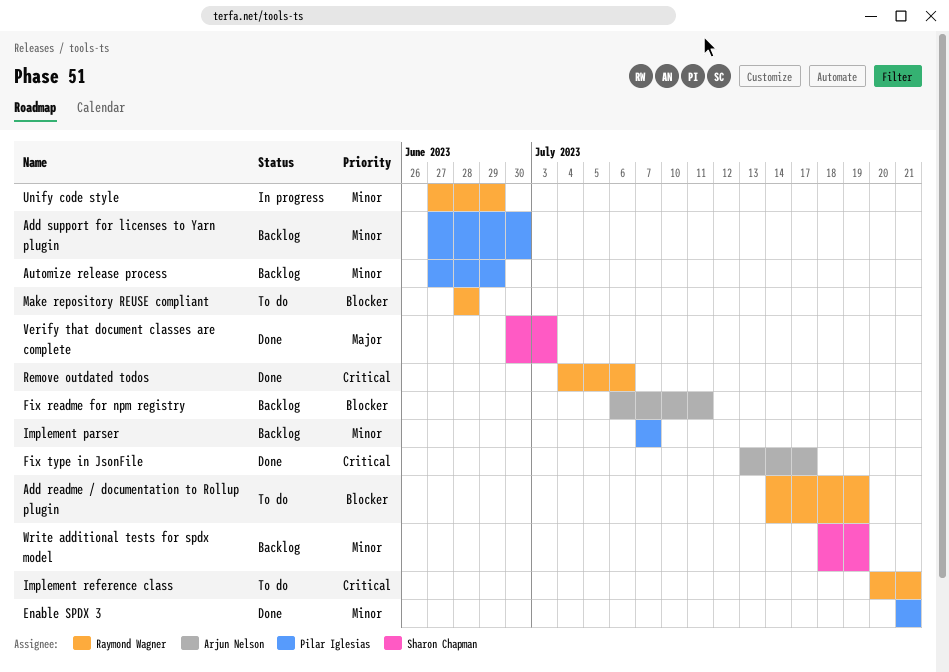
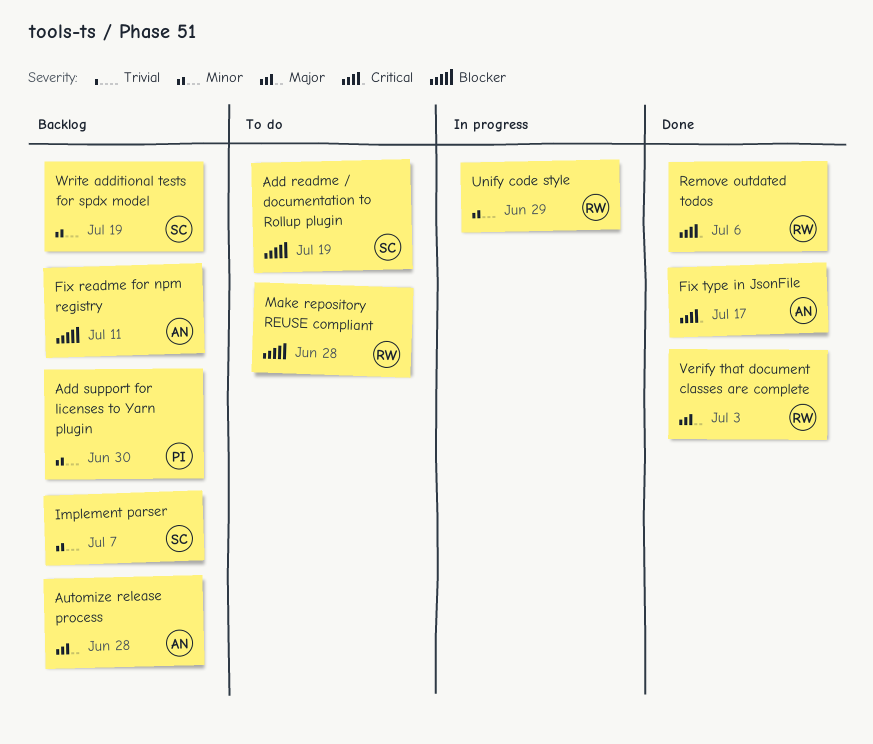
Add readme / documentation to Rollup plugin, owner: Raymond Wagner -> Sharon Chapman
Automize release process, owner: Pilar Iglesias -> Arjun Nelson
Automize release process, priority: Minor -> Major
Automize release process, due: Jun 29 -> Jun 28
Enable SPDX 3: present -> none
Implement parser, owner: Pilar Iglesias -> Sharon Chapman
Implement reference class: present -> none
Verify that document classes are complete, owner: Sharon Chapman -> Raymond Wagner

